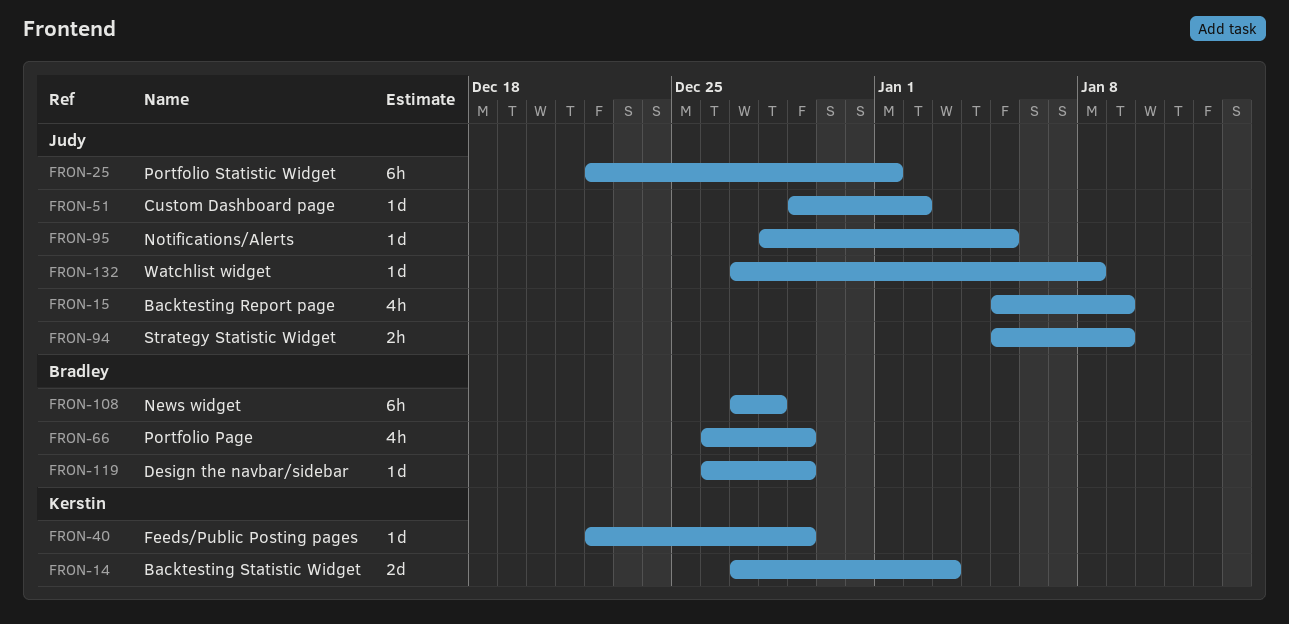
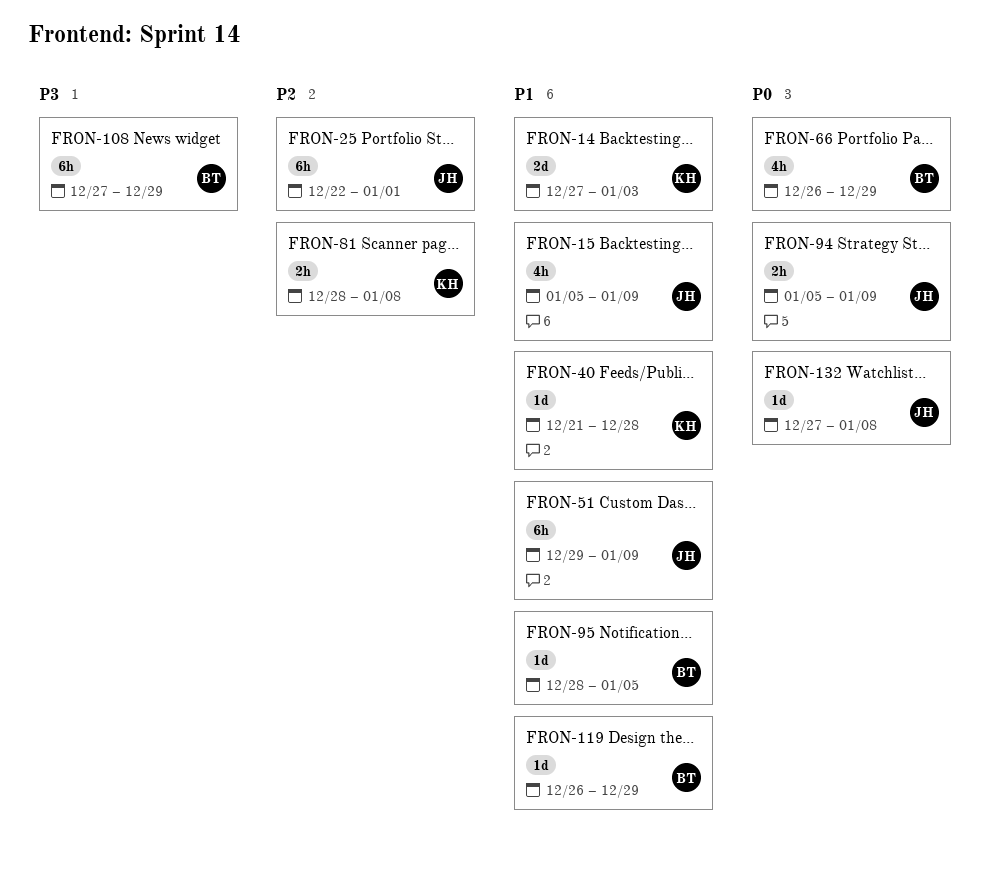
FRON-40, start: Dec 22 -> Dec 21
FRON-40, due: Dec 29 -> Dec 28
FRON-51, estimate: 1d -> 6h
FRON-51, due: Jan 2 -> Jan 9
FRON-81: none -> present
FRON-95, owner: Judy -> Bradley
FRON-108, due: Dec 28 -> Dec 29

